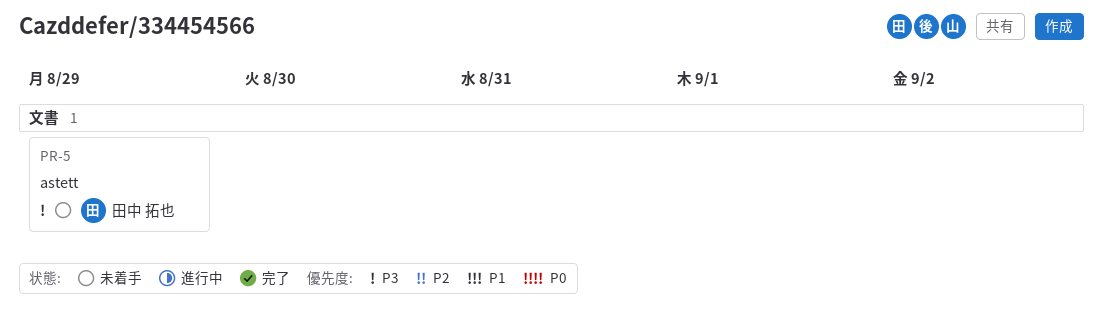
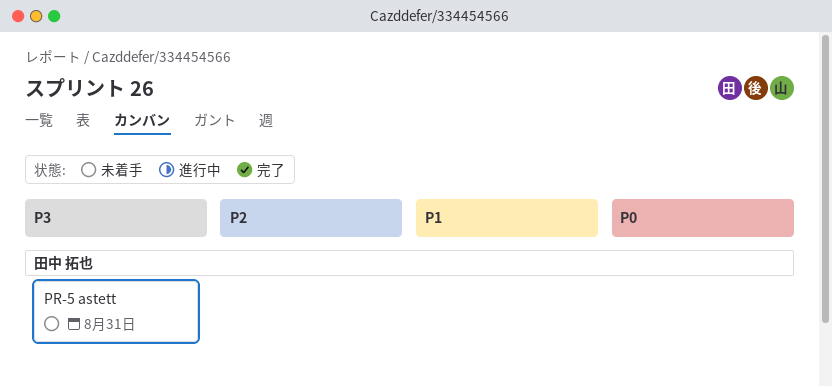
PR-5, due: Aug 29 -> Aug 31

